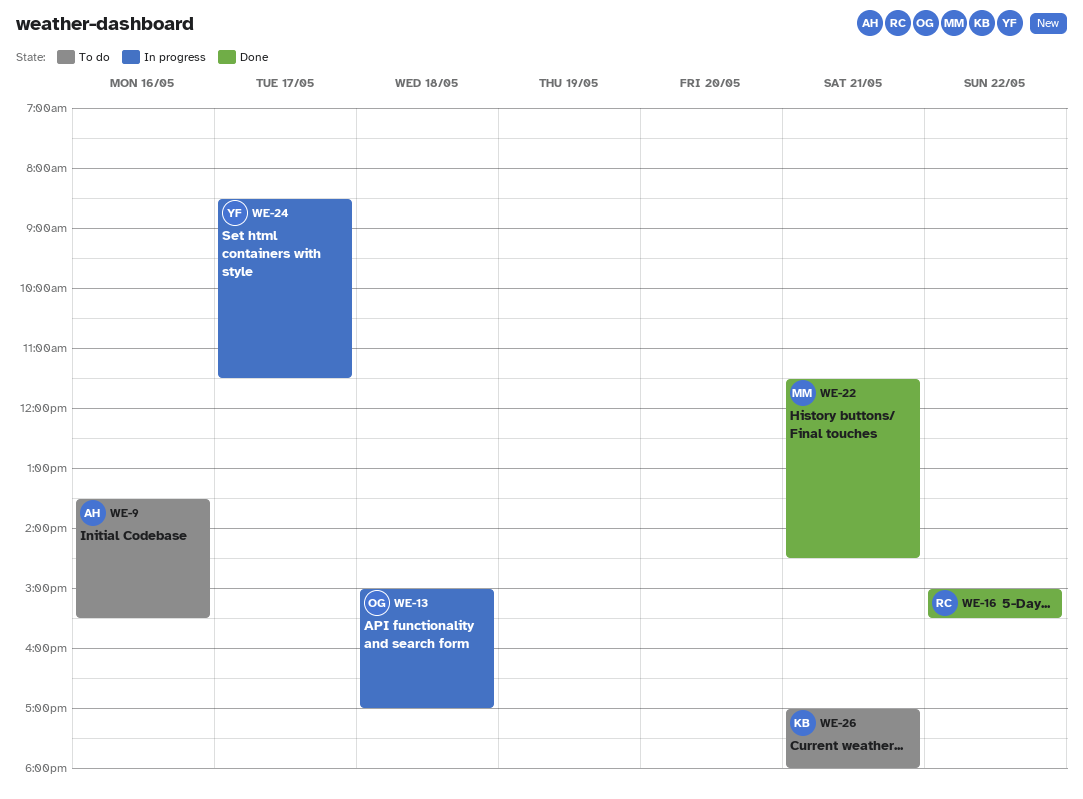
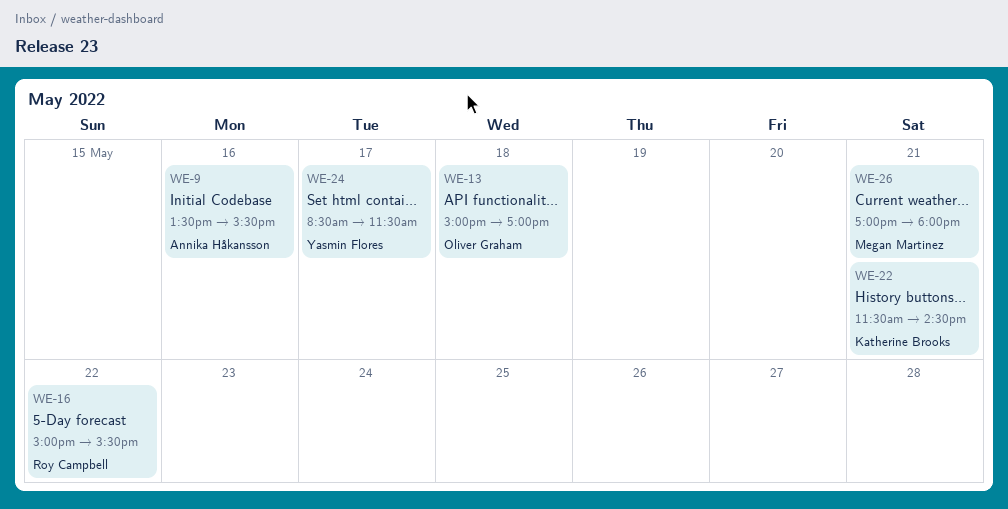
WE-22, owner: Megan Martinez -> Katherine Brooks
WE-26, owner: Katherine Brooks -> Megan Martinez

